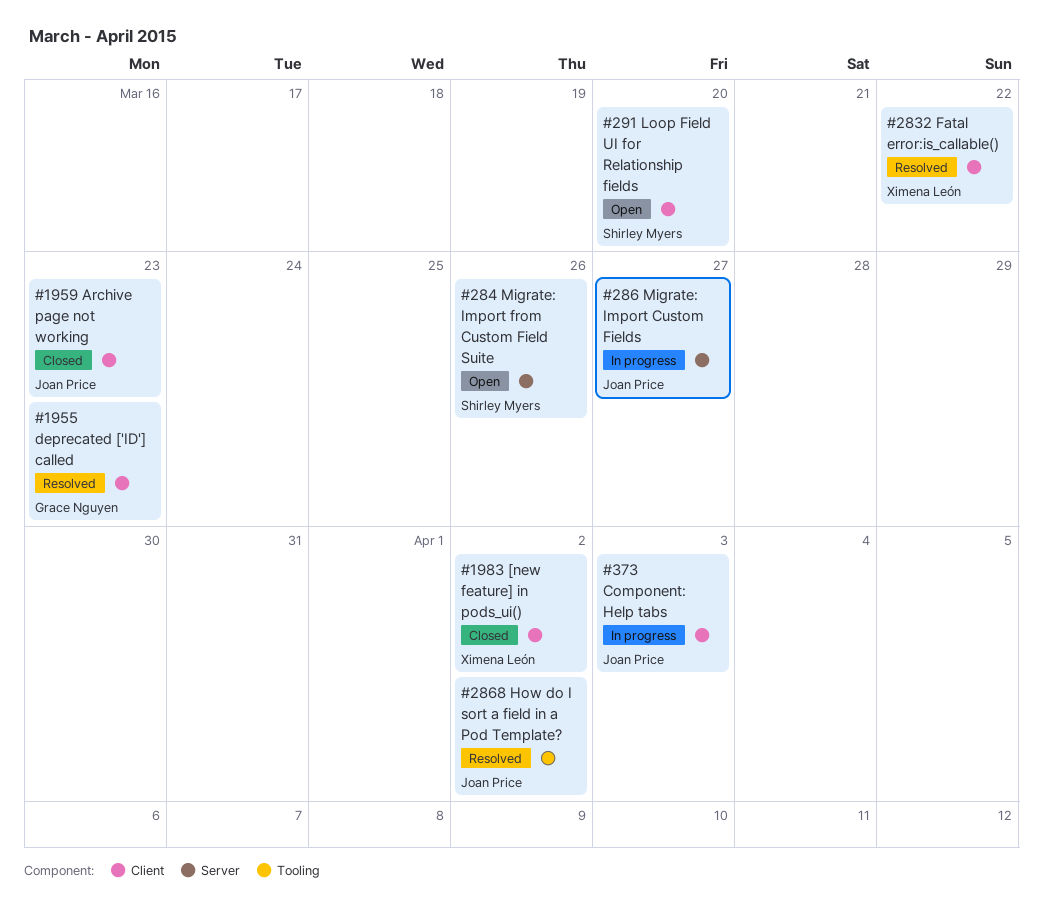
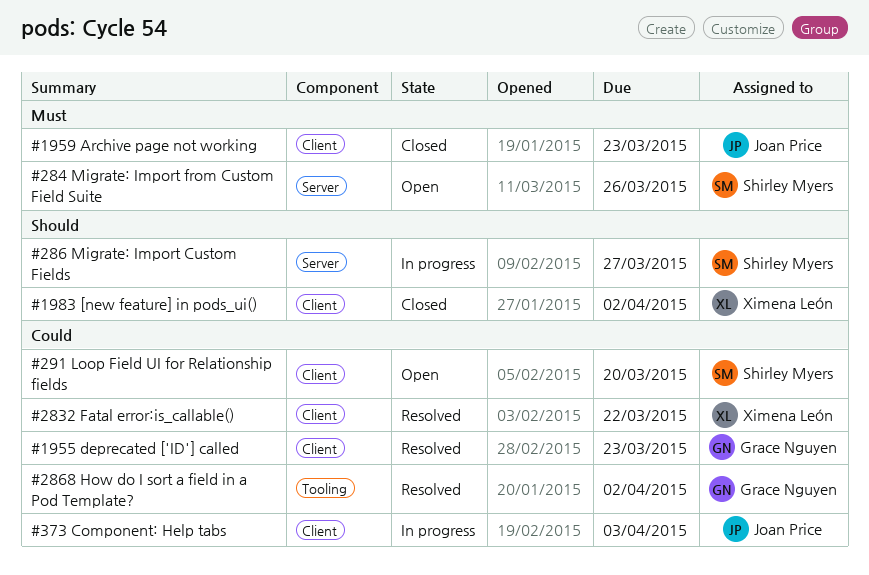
#286 Migrate: Import Custom Fields, owner: Joan Price -> Shirley Myers
#2868 How do I sort a field in a Pod Template?, owner: Joan Price -> Grace Nguyen

